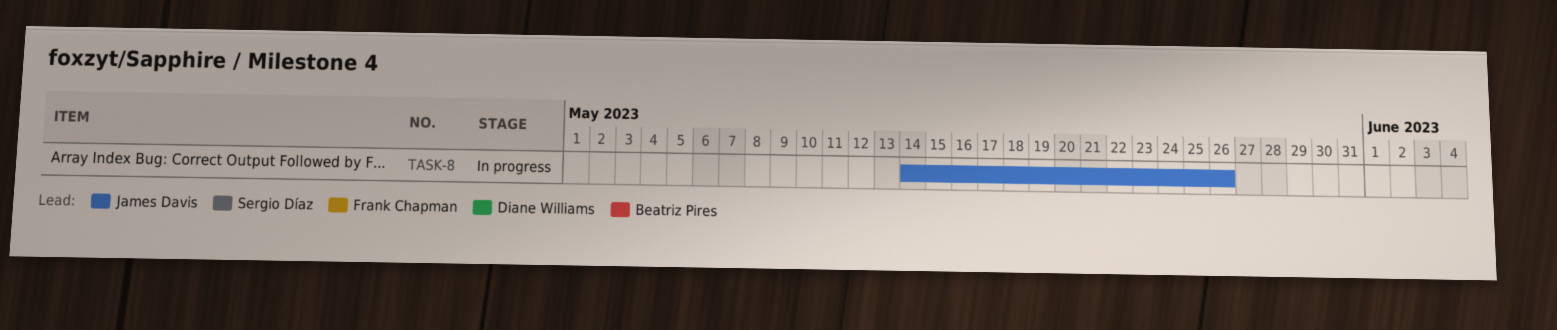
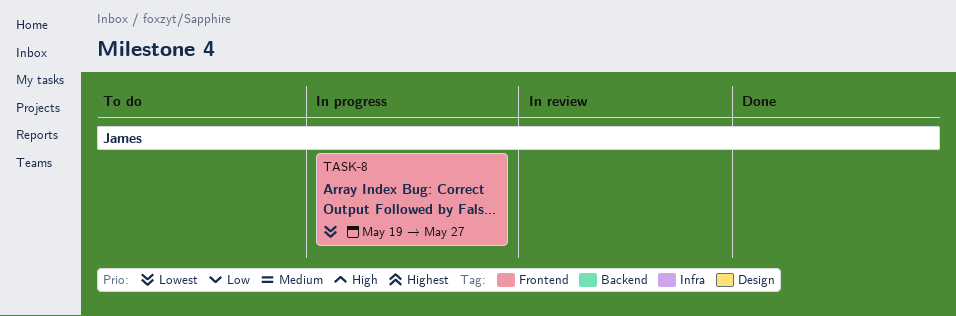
TASK-8, start: May 14 -> May 19
TASK-8, due: May 26 -> May 27

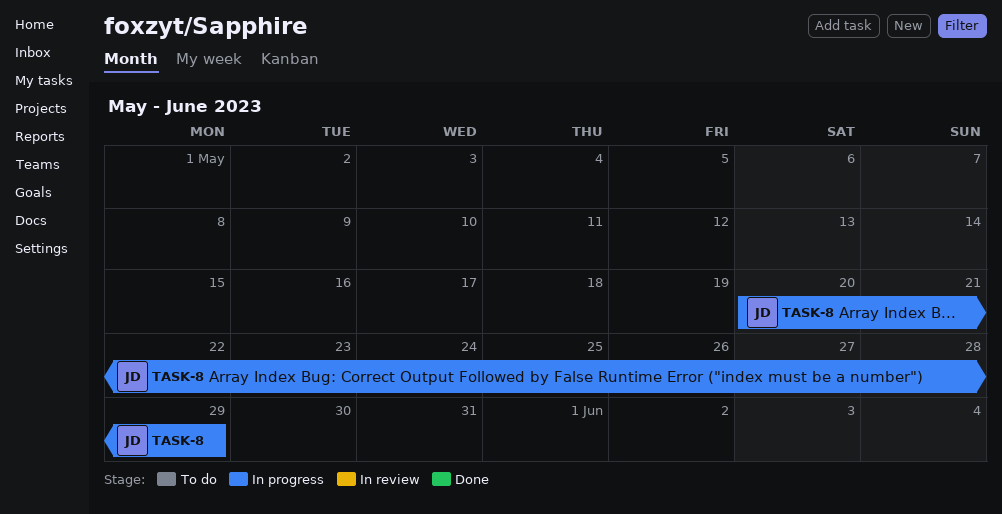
TASK-8, start: May 19 -> May 20
TASK-8, due: May 27 -> May 29

